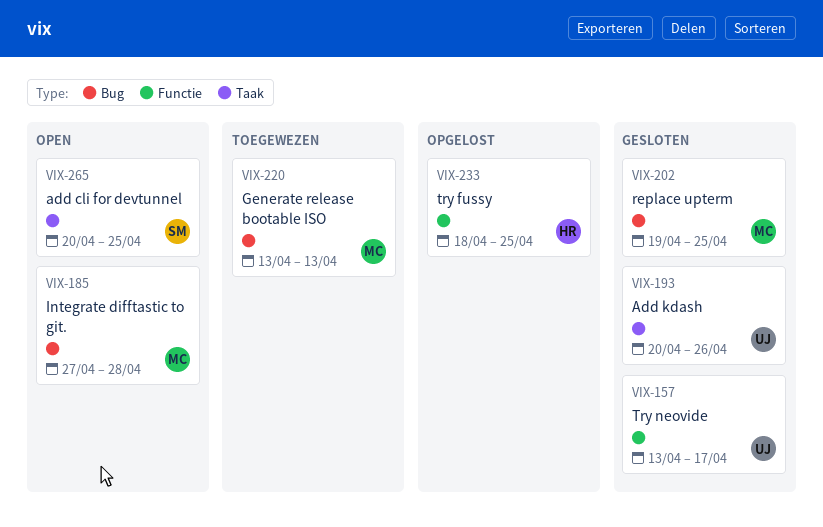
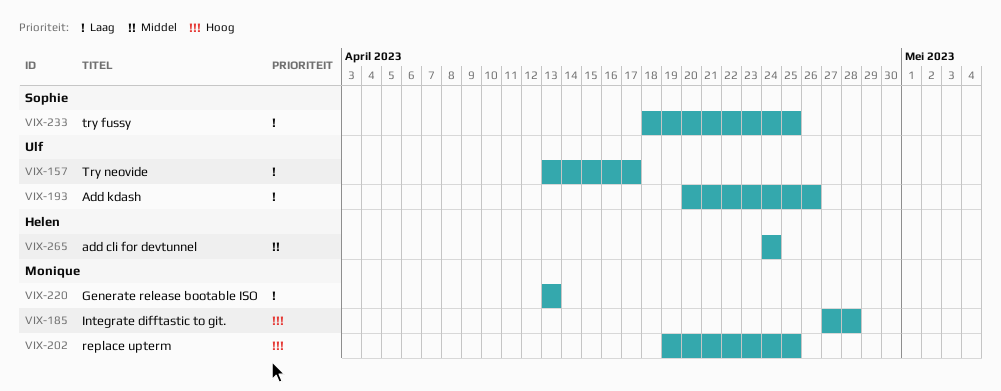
VIX-233, owner: Helen -> Sophie
VIX-265, owner: Sophie -> Helen
VIX-265, start: Apr 20 -> Apr 24
VIX-265, due: Apr 25 -> Apr 24

